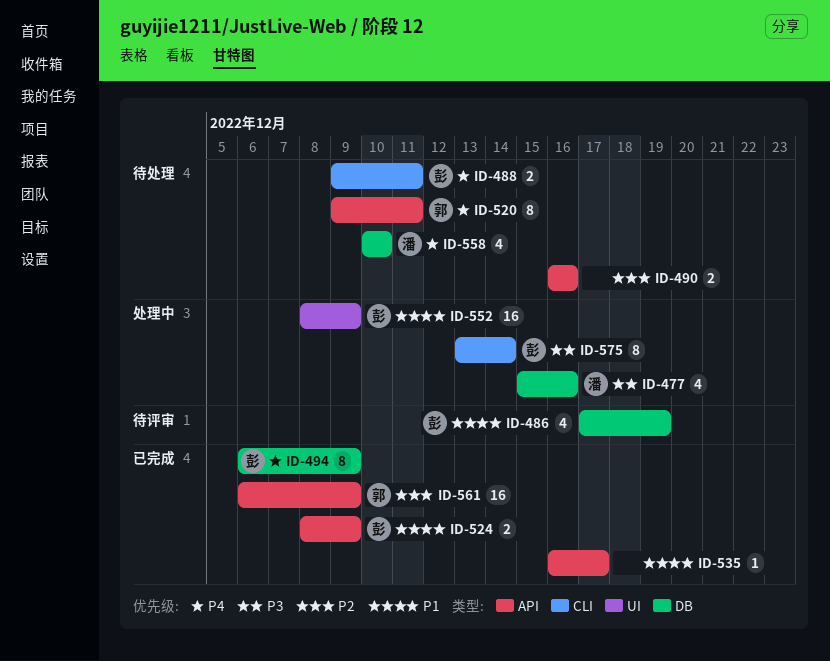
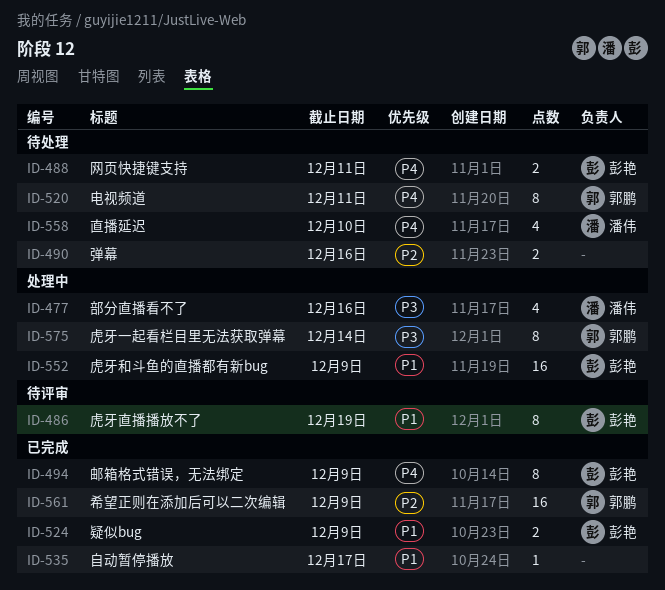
ID-486, estimate: 4 -> 8
ID-575, owner: 彭艳 -> 郭鹏

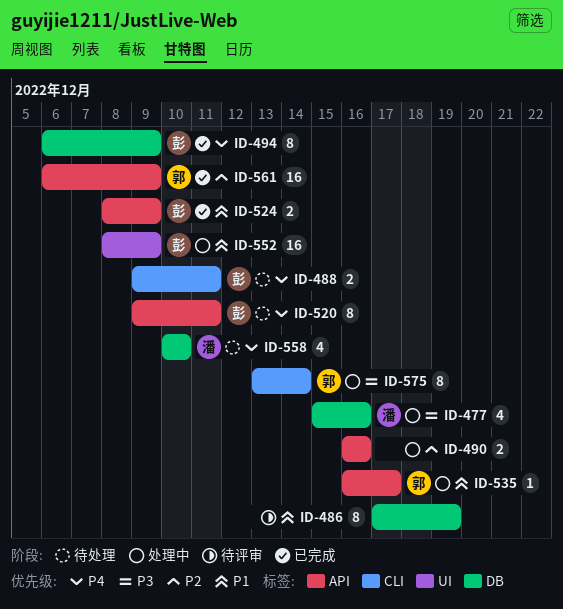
ID-486, owner: 彭艳 -> none
ID-490, status: 待处理 -> 处理中
ID-520, owner: 郭鹏 -> 彭艳
ID-535, status: 已完成 -> 处理中
ID-535, owner: none -> 郭鹏

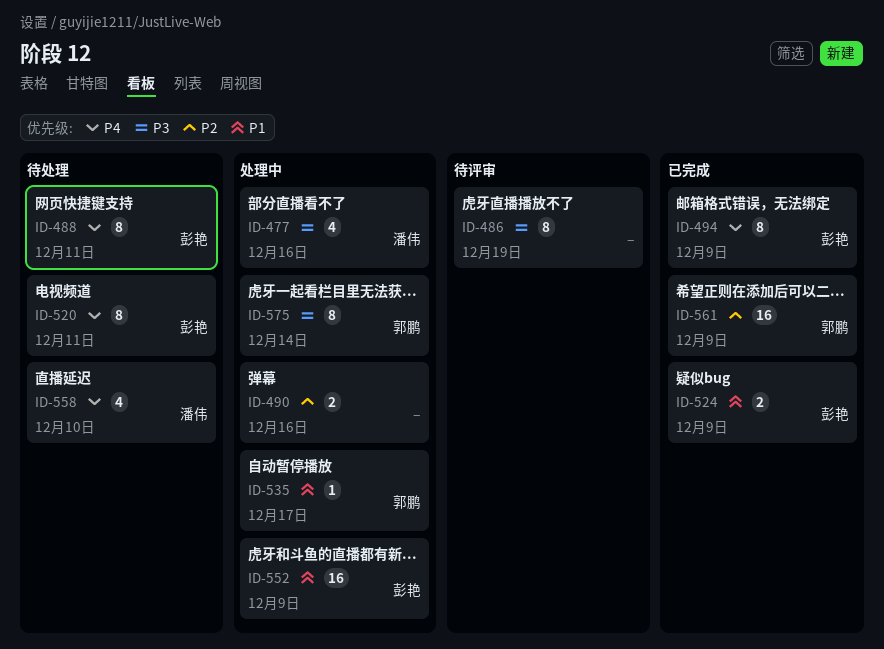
ID-486, priority: P1 -> P3
ID-488, estimate: 2 -> 8

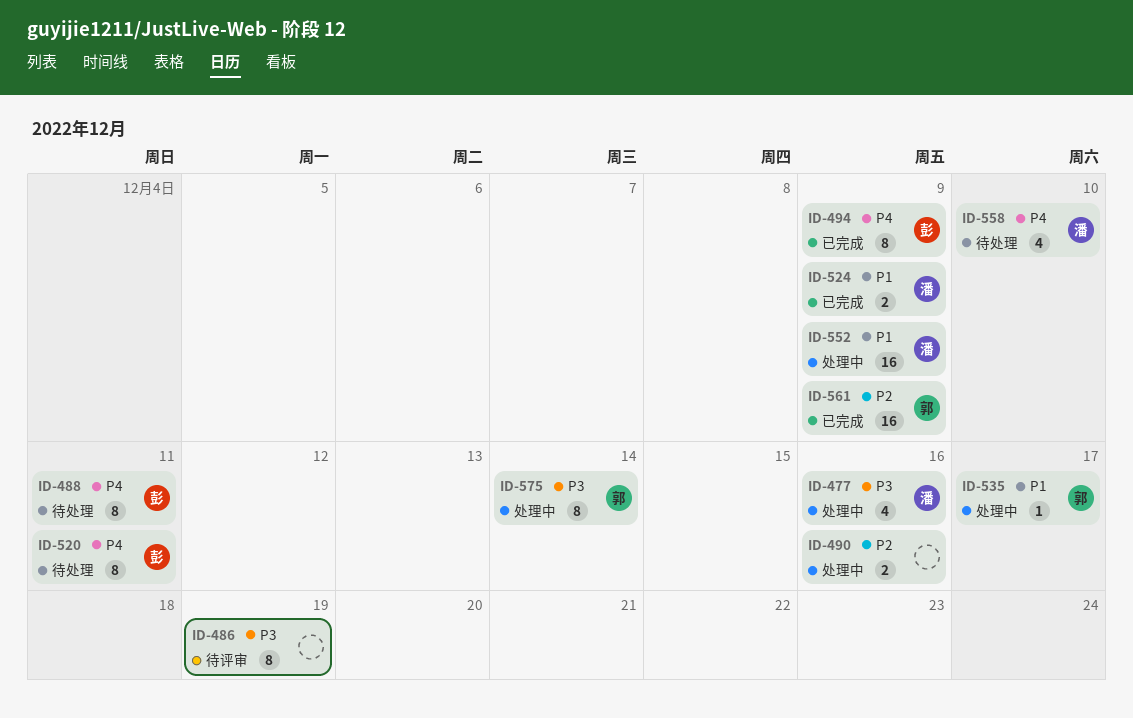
ID-524, owner: 彭艳 -> 潘伟
ID-552, owner: 彭艳 -> 潘伟

